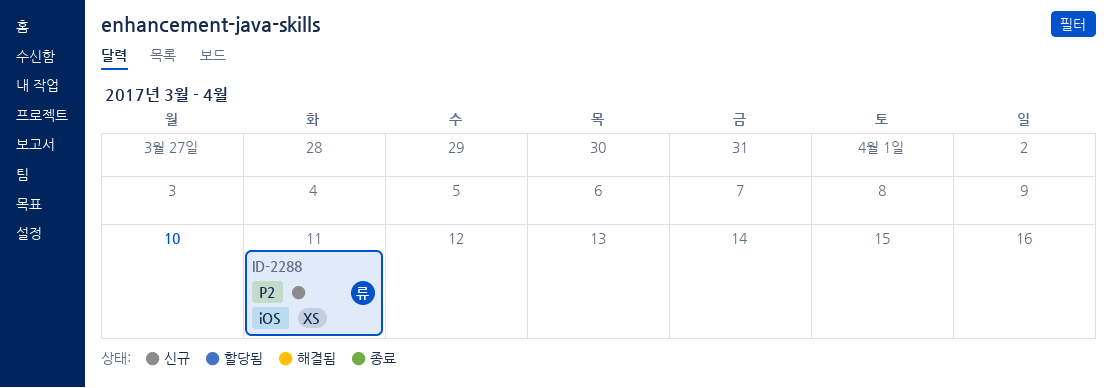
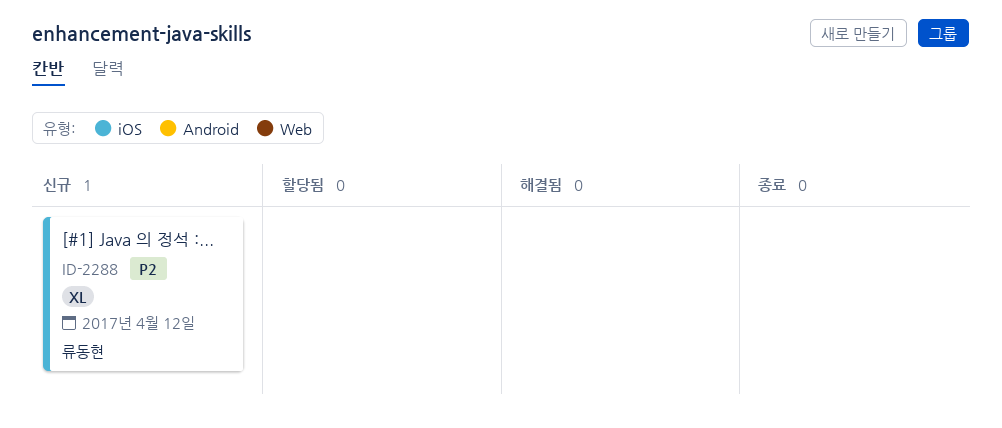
ID-2288, estimate: XS -> XL
ID-2288, due: Apr 11 -> Apr 12

